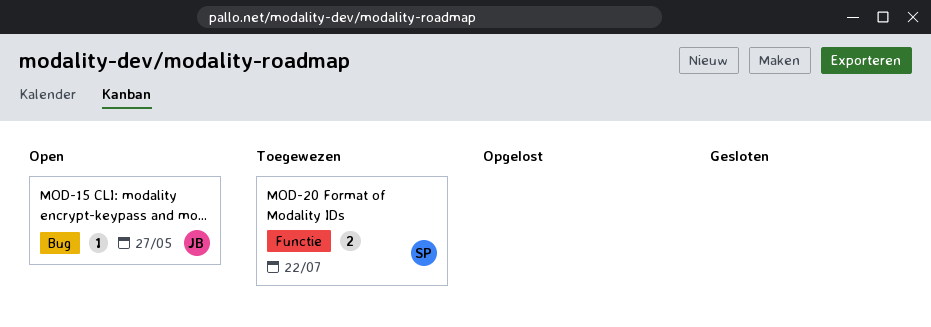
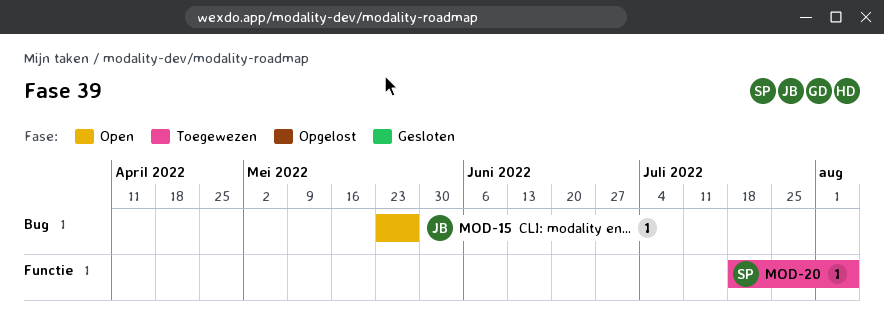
MOD-20, estimate: 2 -> 1
MOD-20, due: Jul 22 -> Aug 5

